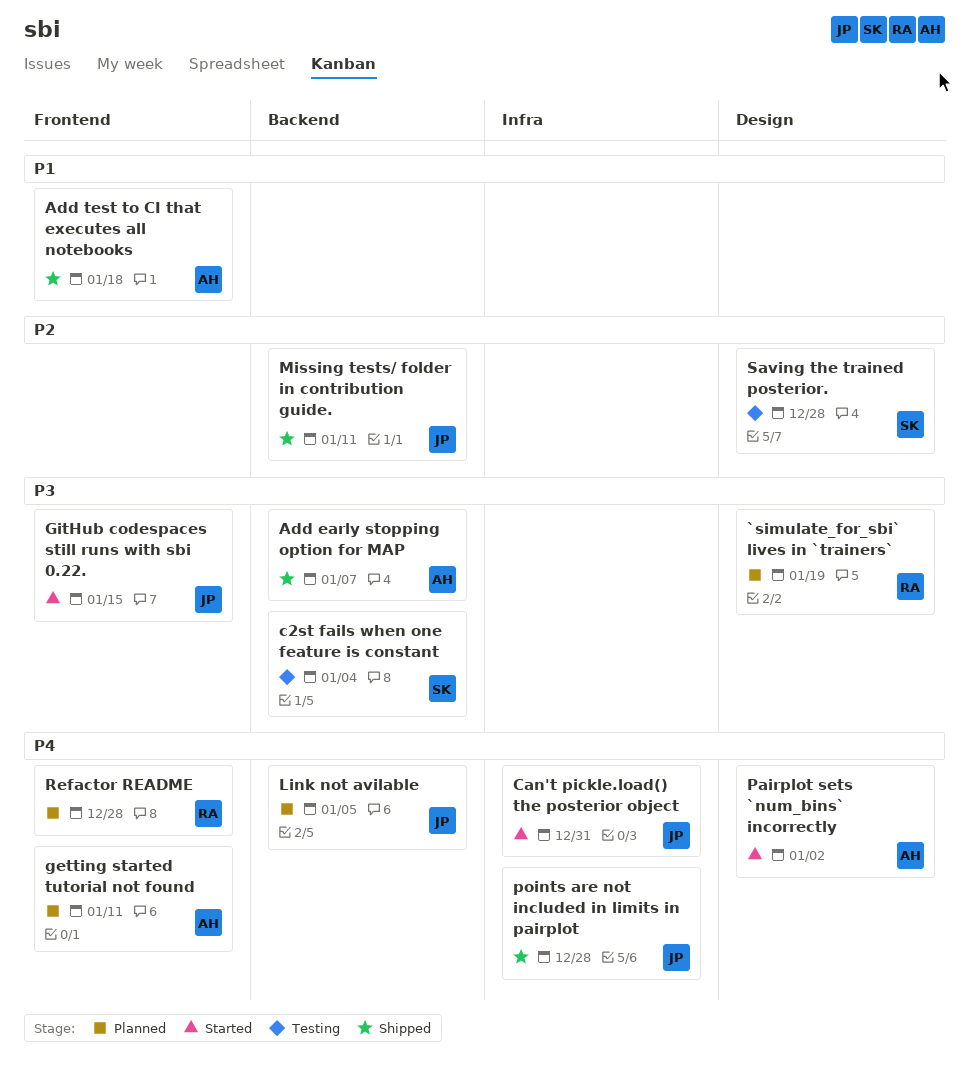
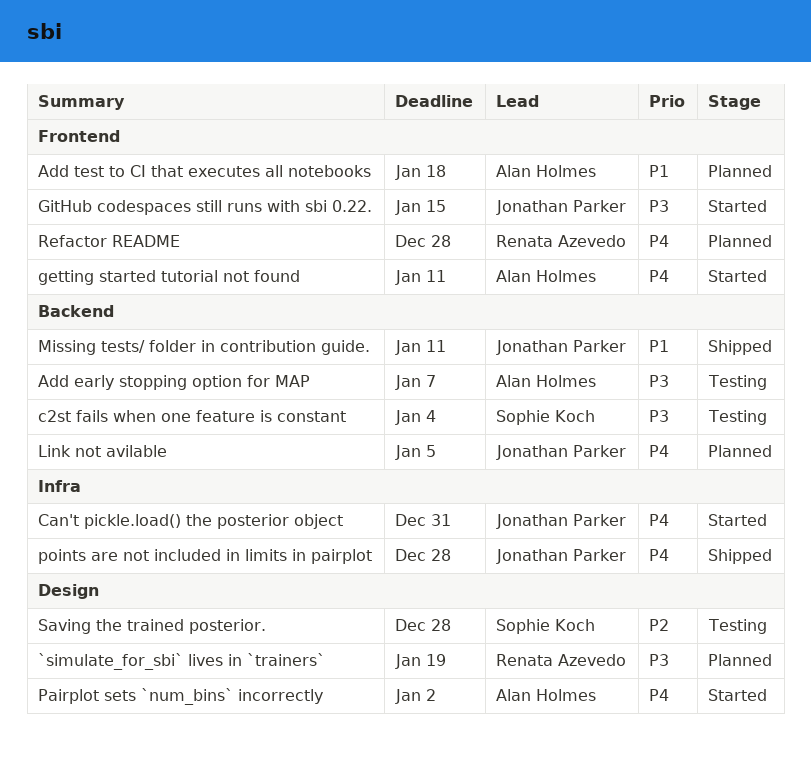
Add early stopping option for MAP, status: Shipped -> Testing
Add test to CI that executes all notebooks, status: Shipped -> Planned
getting started tutorial not found, status: Planned -> Started
Missing tests/ folder in contribution guide., priority: P2 -> P1

